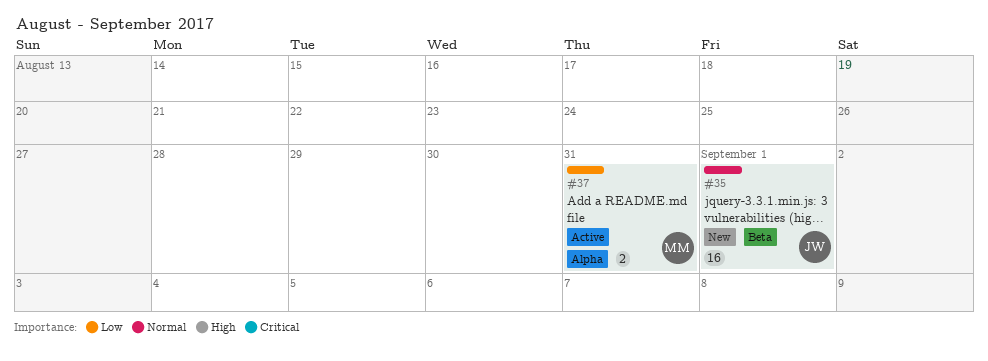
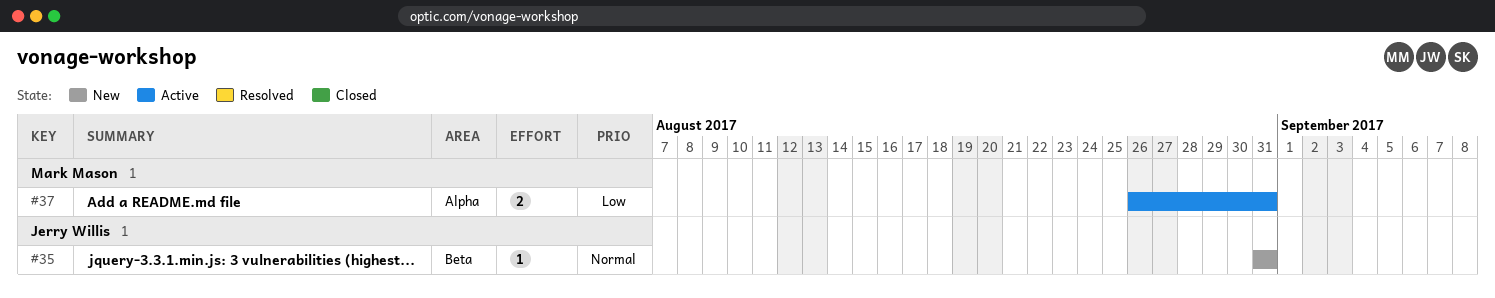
#35, estimate: 16 -> 1
#35, due: Sep 1 -> Aug 31

